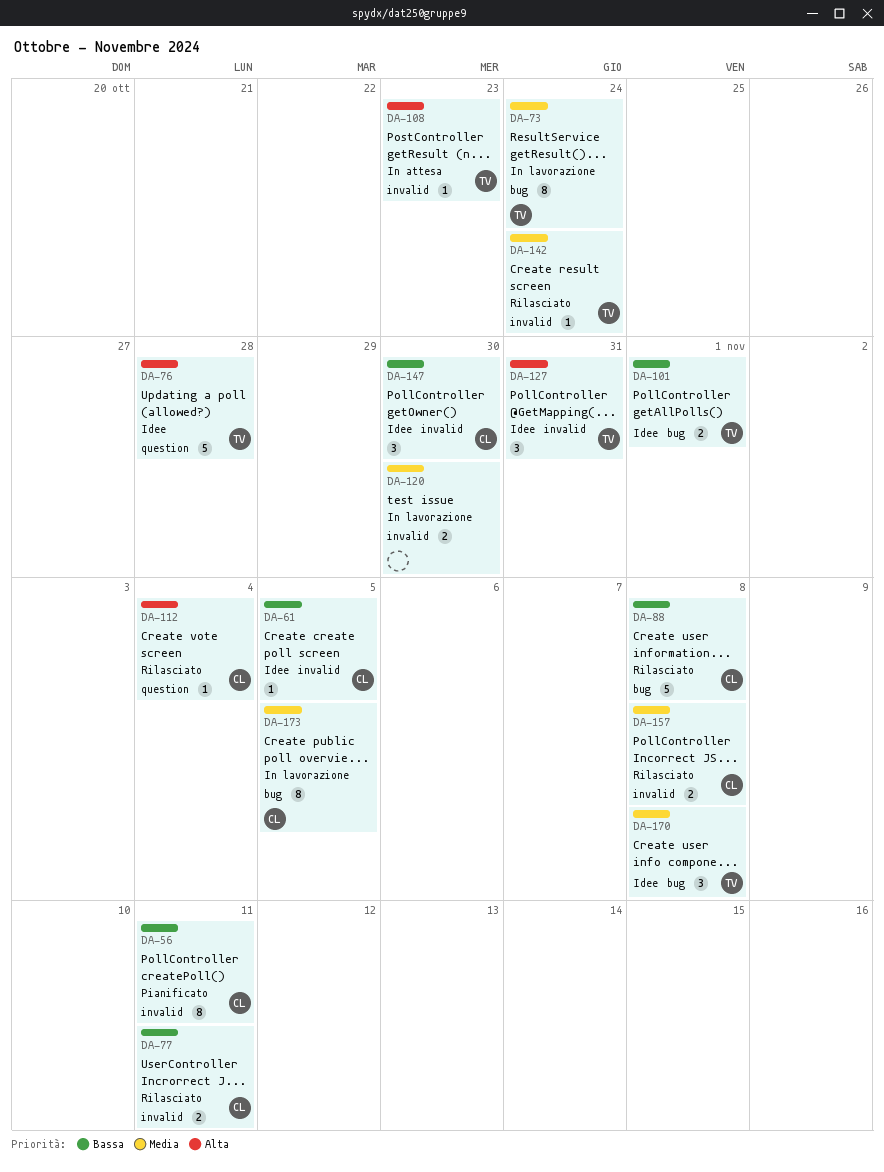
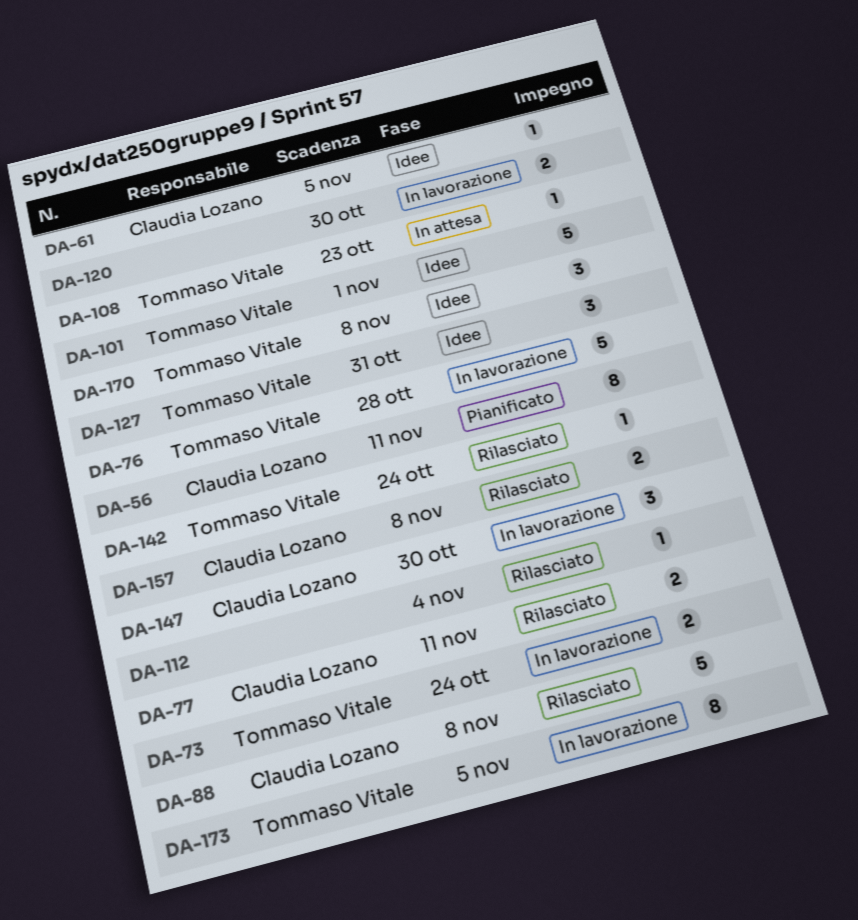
DA-73, estimate: 8 -> 2
DA-76, status: Idee -> In lavorazione
DA-101, estimate: 2 -> 5
DA-112, owner: Claudia Lozano -> none
DA-147, status: Idee -> In lavorazione
DA-173, owner: Claudia Lozano -> Tommaso Vitale

